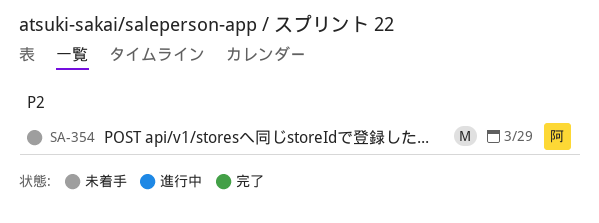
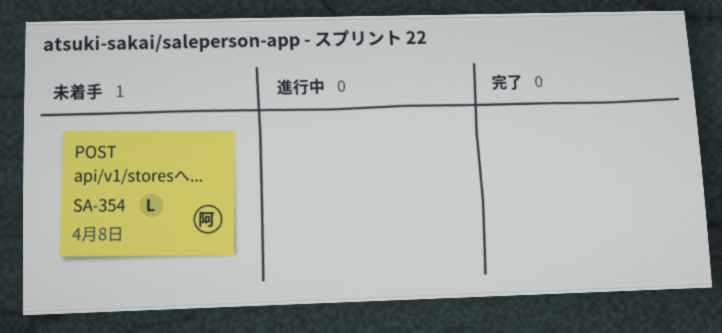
SA-354, estimate: M -> L
SA-354, due: Mar 29 -> Apr 8

